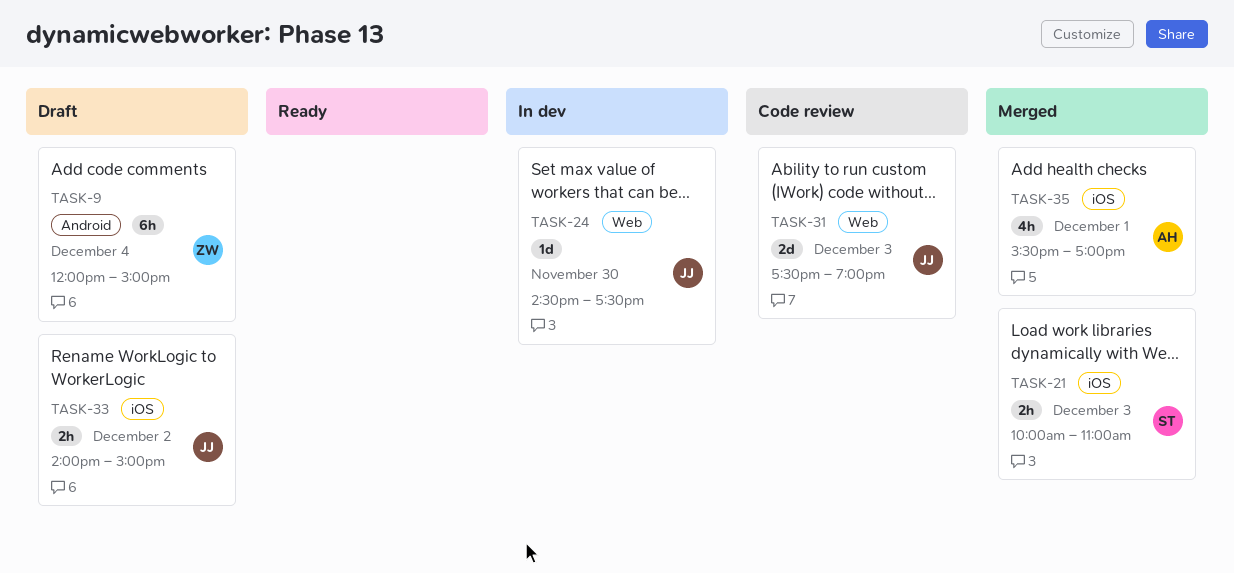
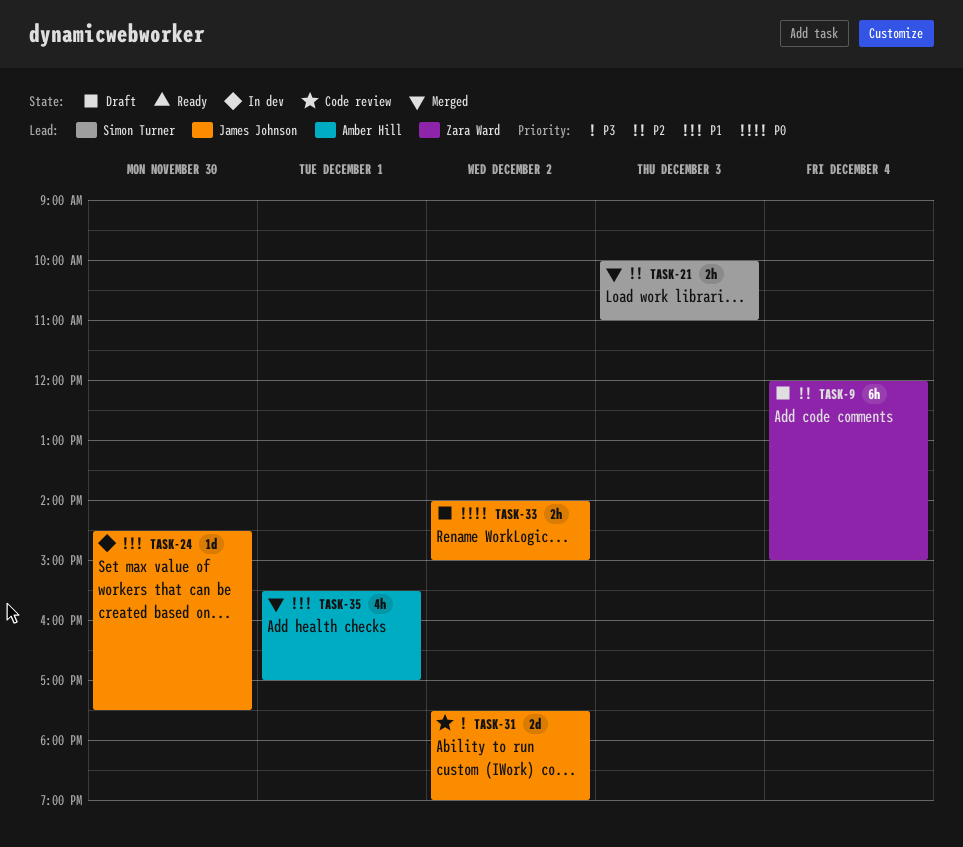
TASK-31, day: Dec 3 -> Dec 2

